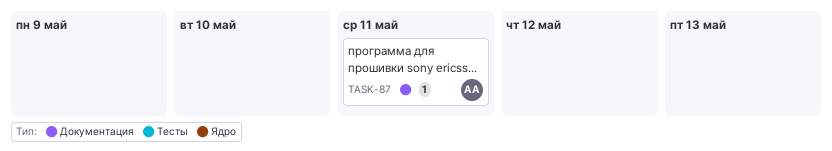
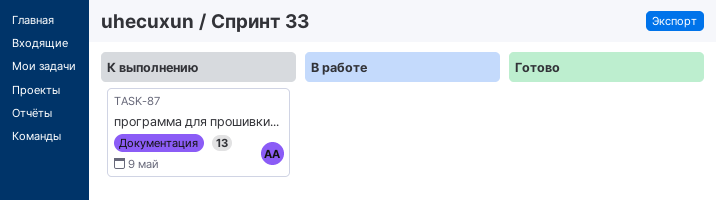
TASK-87, estimate: 1 -> 13
TASK-87, due: May 11 -> May 9

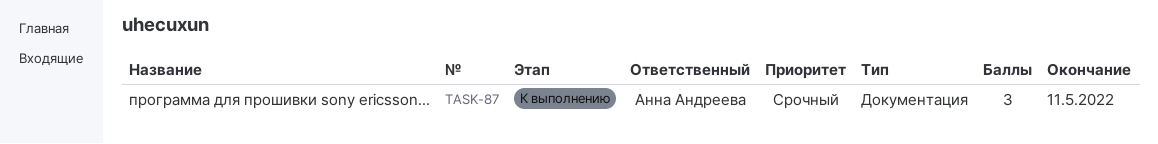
TASK-87, estimate: 13 -> 3
TASK-87, due: May 9 -> May 11

